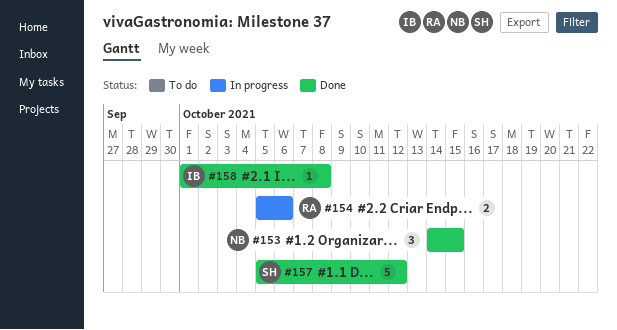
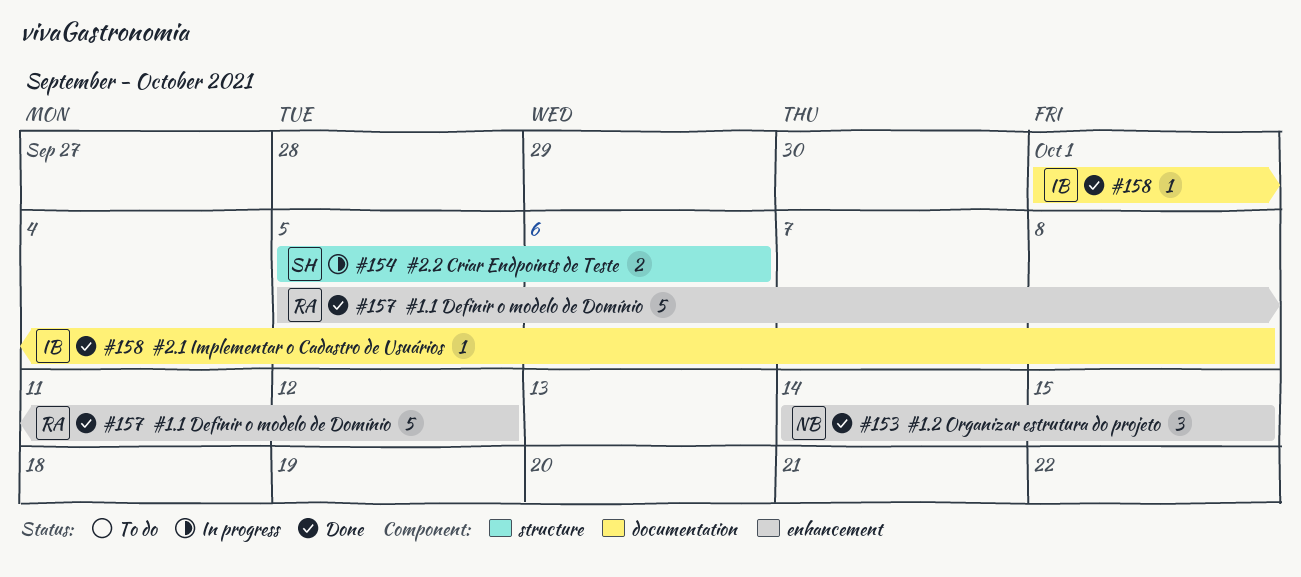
#154, owner: RA -> SH
#157, owner: SH -> RA

